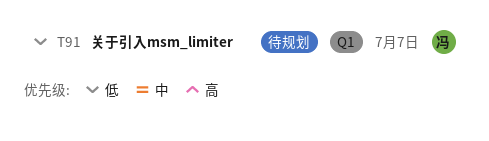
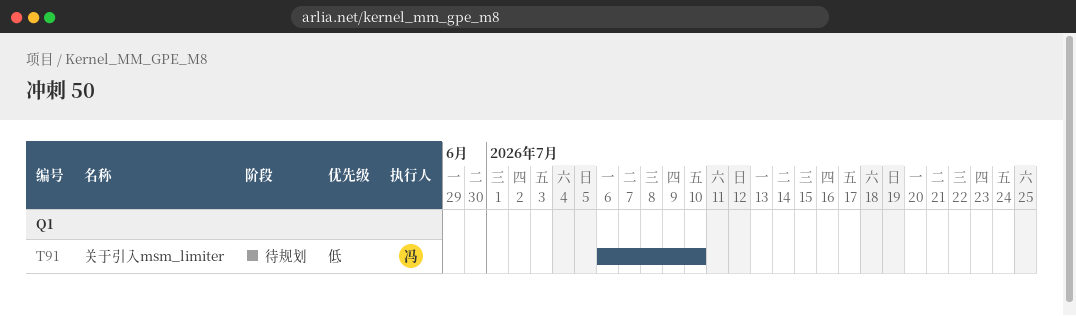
T91, due: Jul 7 -> Jul 10

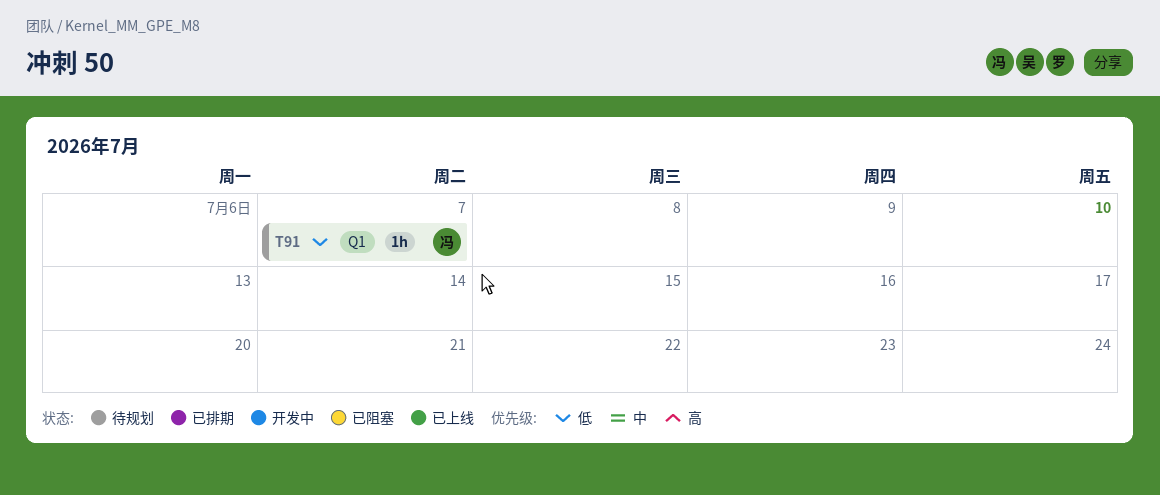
T91, due: Jul 10 -> Jul 7

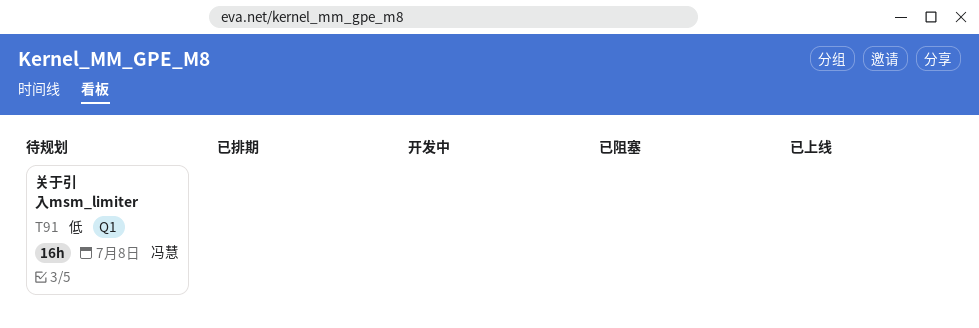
T91, estimate: 1h -> 16h
T91, due: Jul 7 -> Jul 8

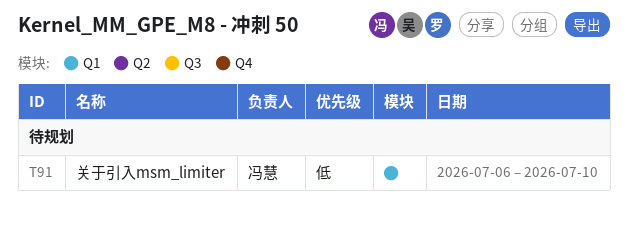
T91, due: Jul 8 -> Jul 10

